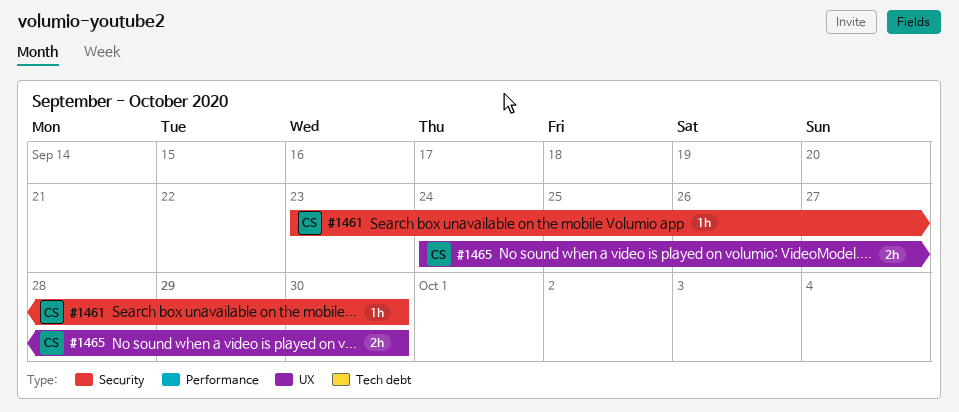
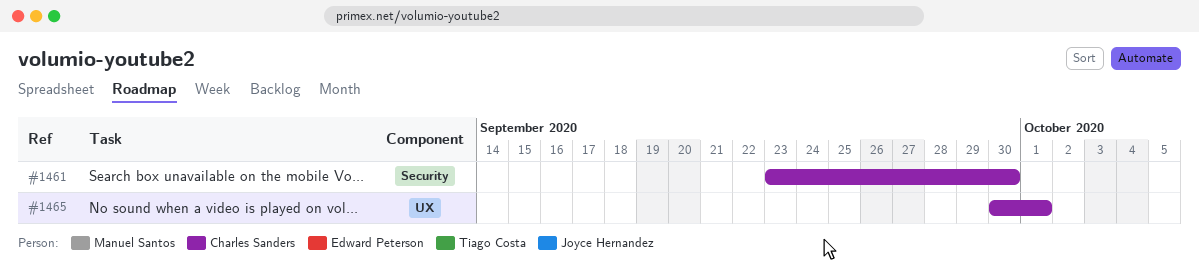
#1465, start: Sep 24 -> Sep 30
#1465, due: Sep 30 -> Oct 1

